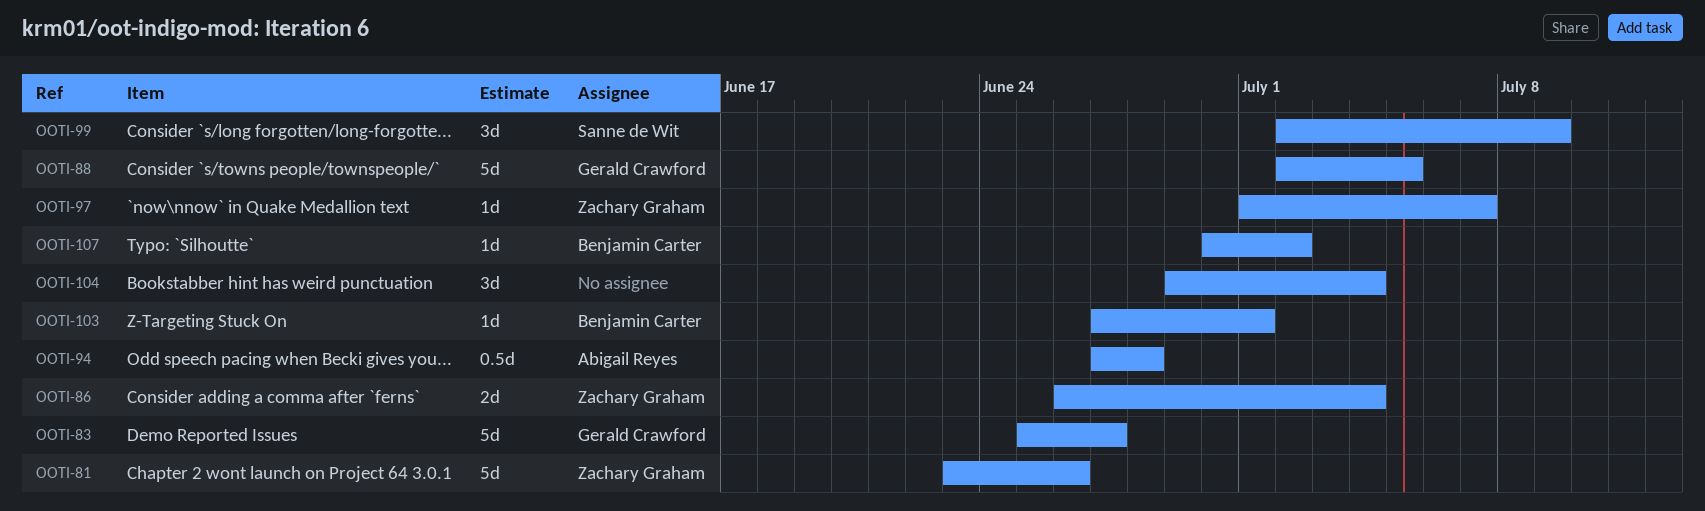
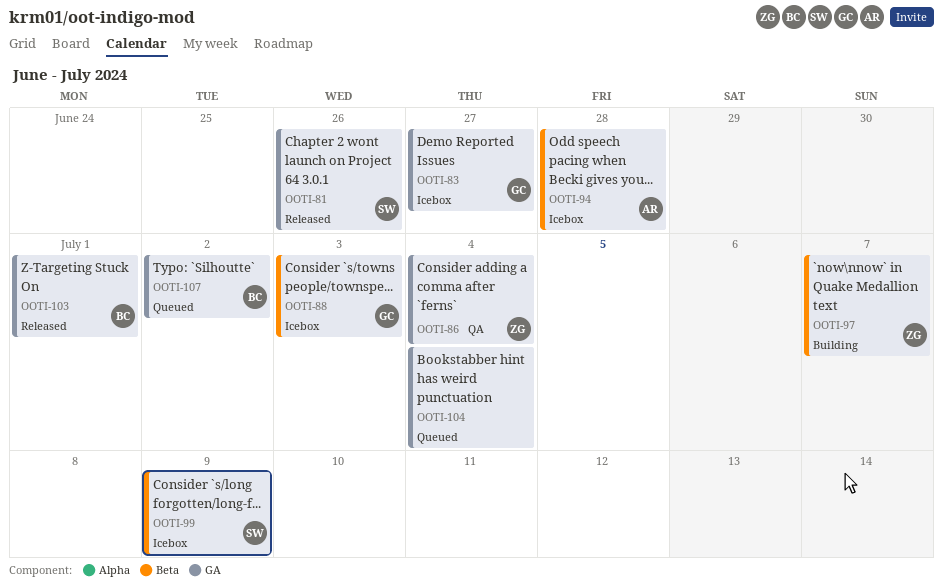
OOTI-81, owner: Zachary Graham -> Sanne de Wit
OOTI-88, due: Jul 5 -> Jul 3

